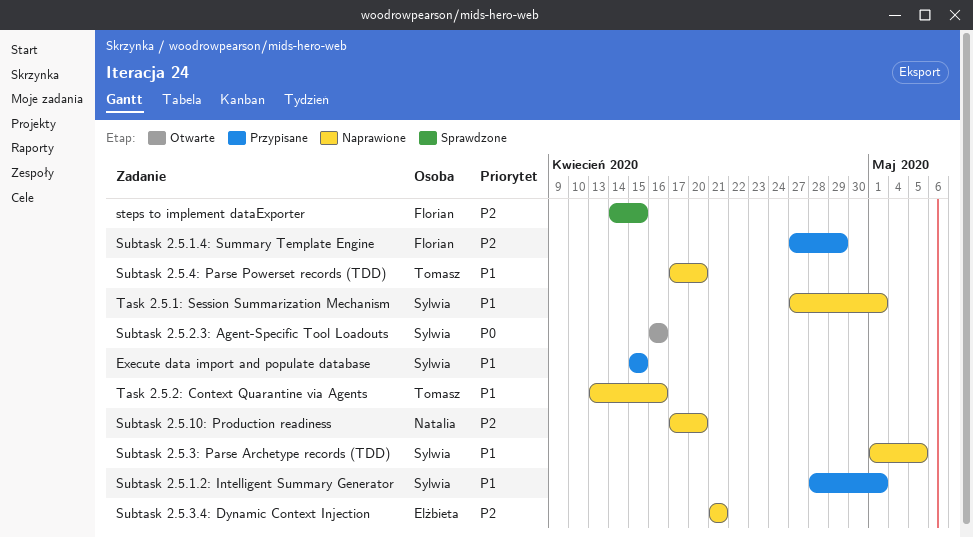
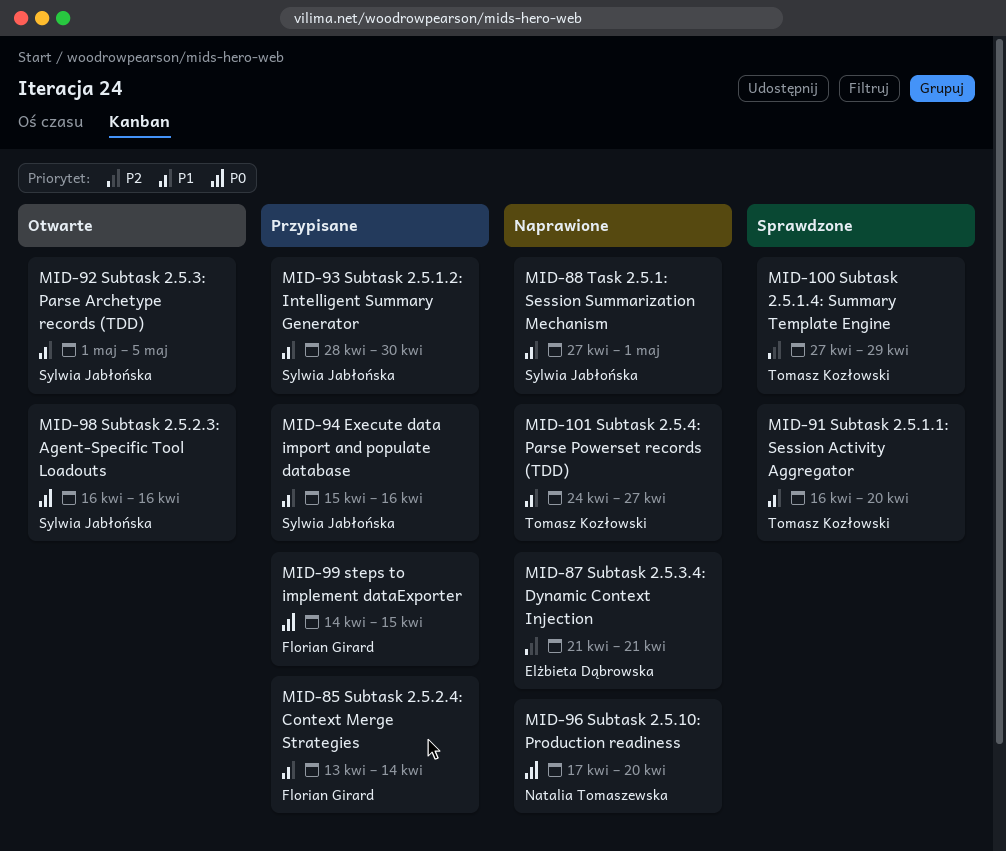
Execute data import and populate database, due: Apr 15 -> Apr 16
steps to implement dataExporter, status: Sprawdzone -> Przypisane
steps to implement dataExporter, priority: P2 -> P0
Subtask 2.5.1.1: Session Activity Aggregator: none -> present
Subtask 2.5.1.2: Intelligent Summary Generator, due: May 1 -> Apr 30
Subtask 2.5.1.4: Summary Template Engine, status: Przypisane -> Sprawdzone
Subtask 2.5.1.4: Summary Template Engine, owner: Florian Girard -> Tomasz Kozłowski
Subtask 2.5.10: Production readiness, priority: P2 -> P0
Subtask 2.5.2.4: Context Merge Strategies: none -> present
Subtask 2.5.3: Parse Archetype records (TDD), status: Naprawione -> Otwarte
Subtask 2.5.4: Parse Powerset records (TDD), start: Apr 17 -> Apr 24
Subtask 2.5.4: Parse Powerset records (TDD), due: Apr 20 -> Apr 27
Task 2.5.2: Context Quarantine via Agents: present -> none

